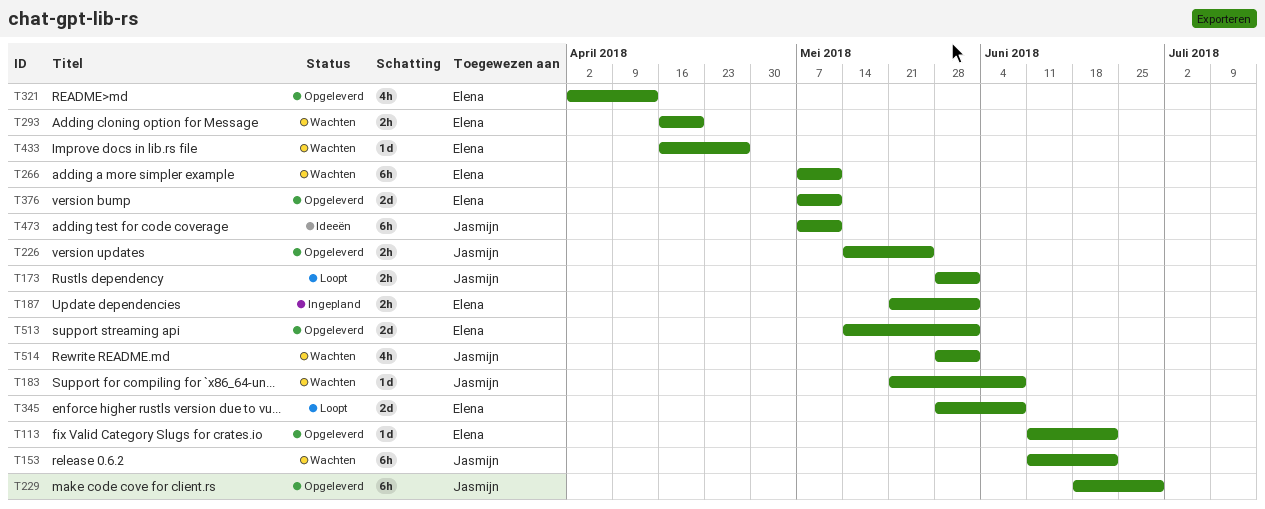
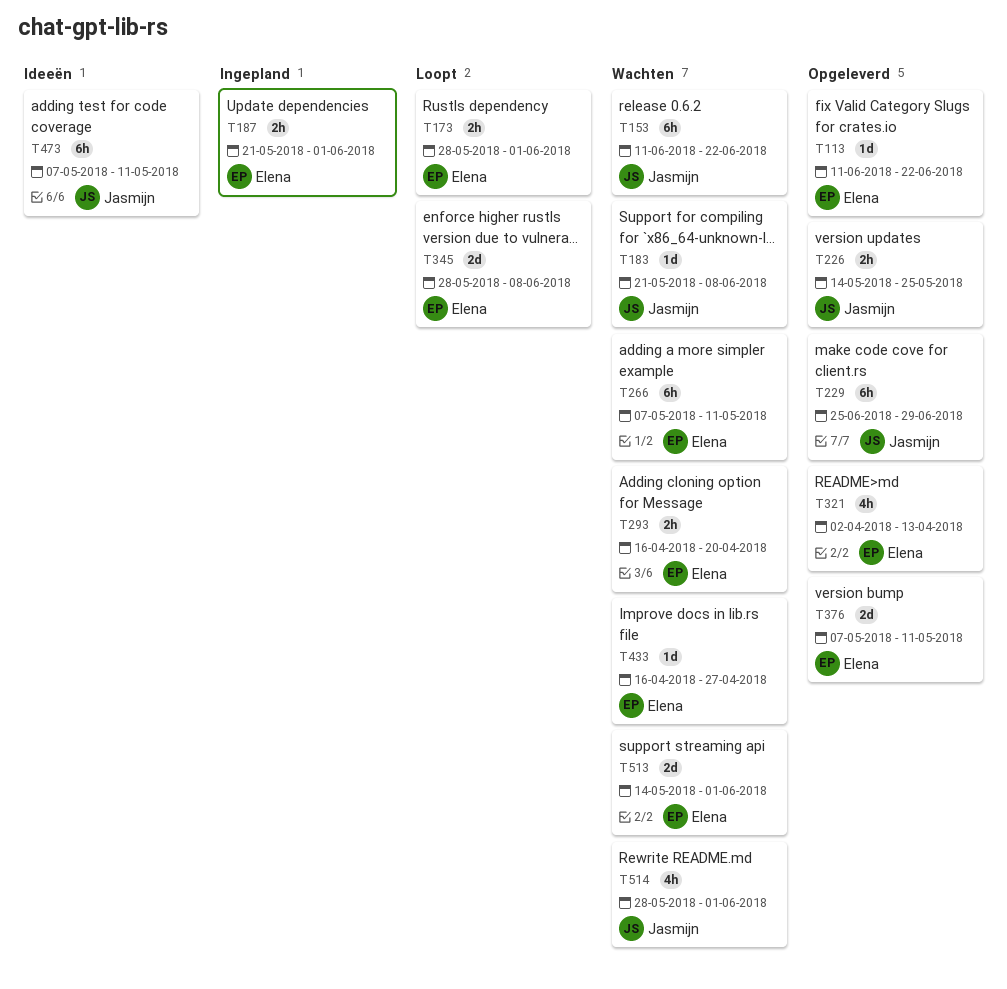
T173, owner: Jasmijn -> Elena
T229, start: Jun 18 -> Jun 25
T513, status: Opgeleverd -> Wachten

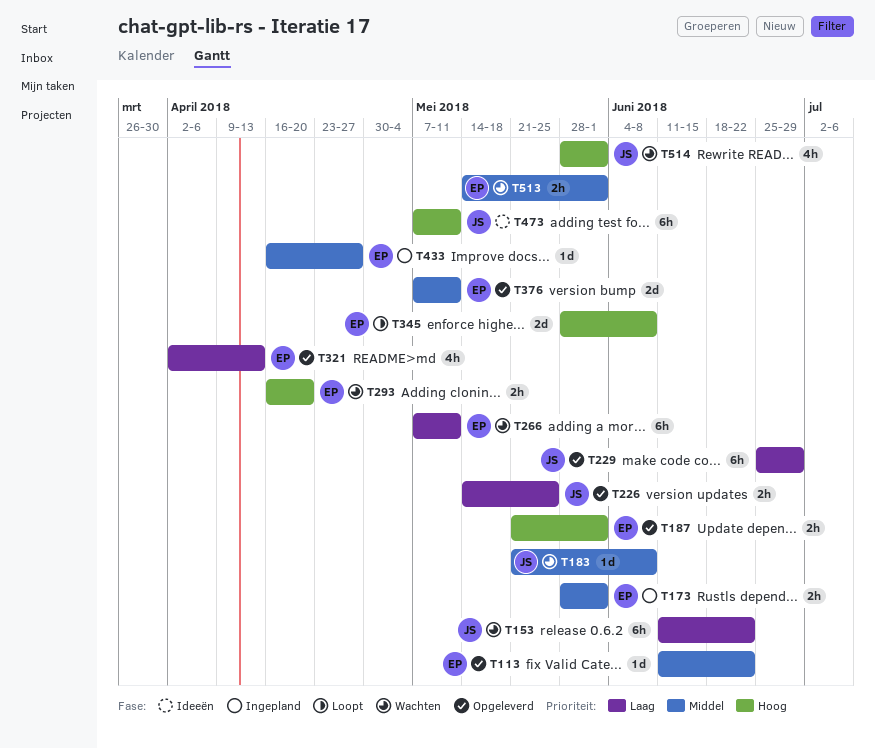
T173, status: Loopt -> Ingepland
T187, status: Ingepland -> Opgeleverd
T433, status: Wachten -> Ingepland
T513, estimate: 2d -> 2h

